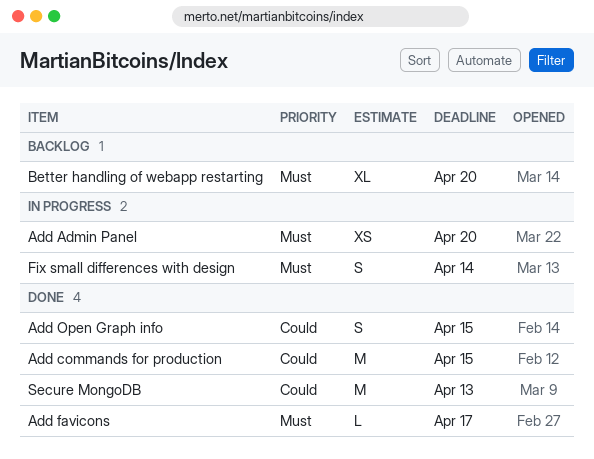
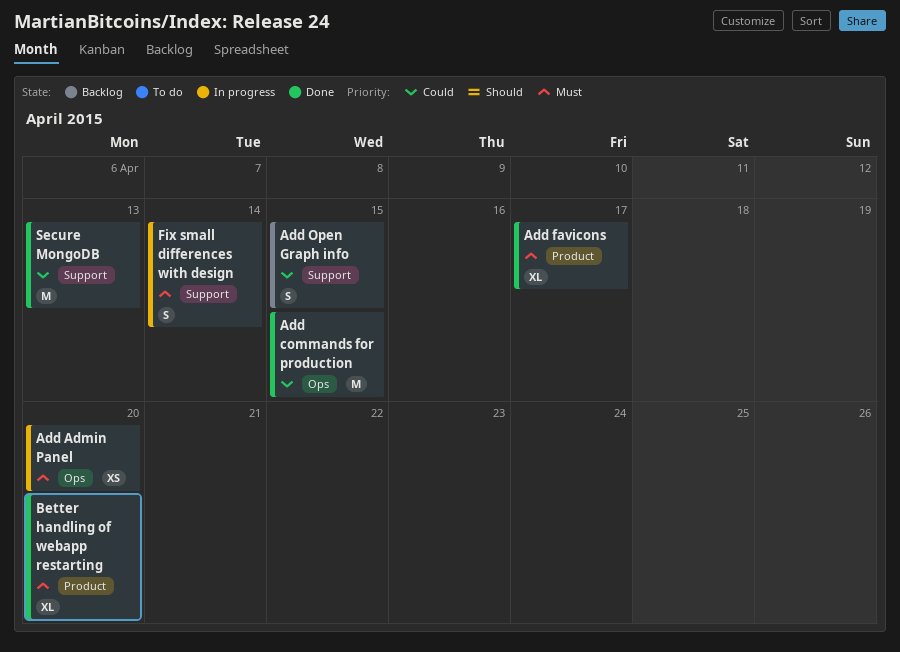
Add favicons, estimate: L -> XL
Add Open Graph info, status: Done -> Backlog
Better handling of webapp restarting, status: Backlog -> Done

